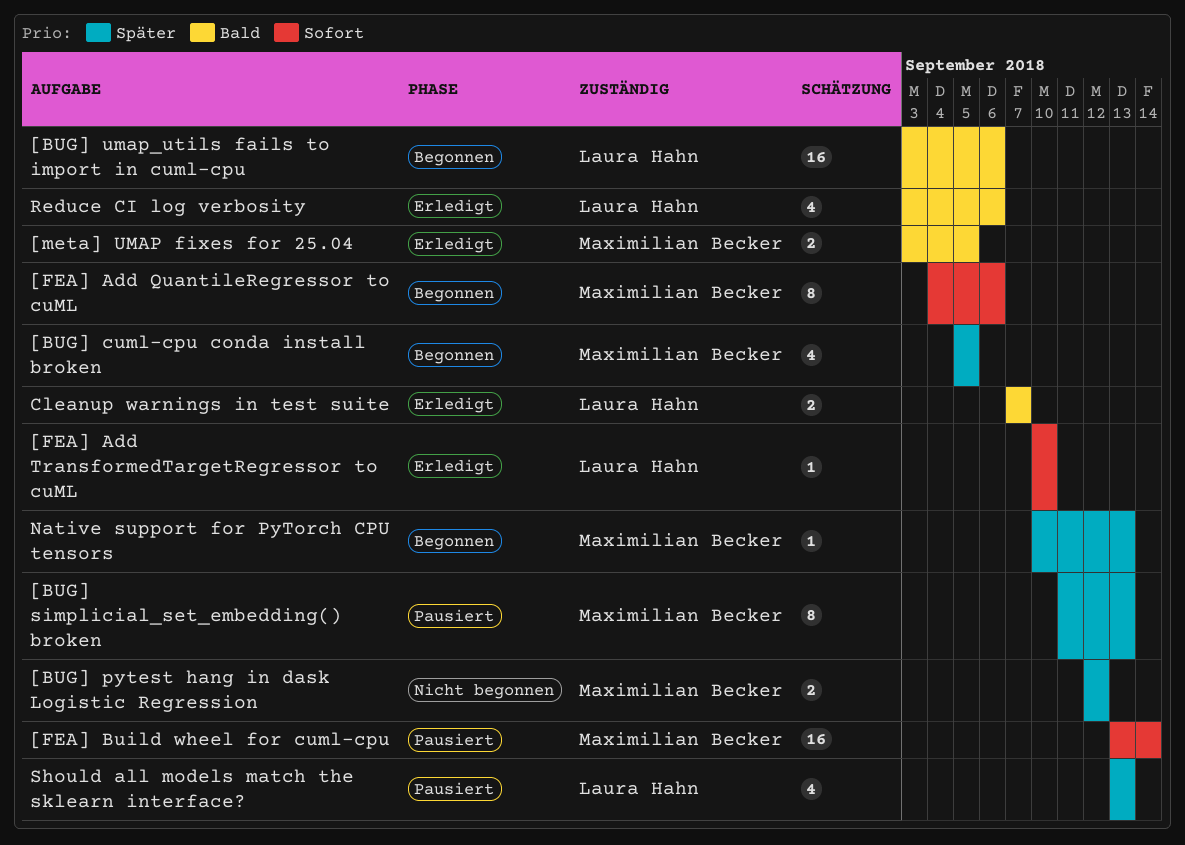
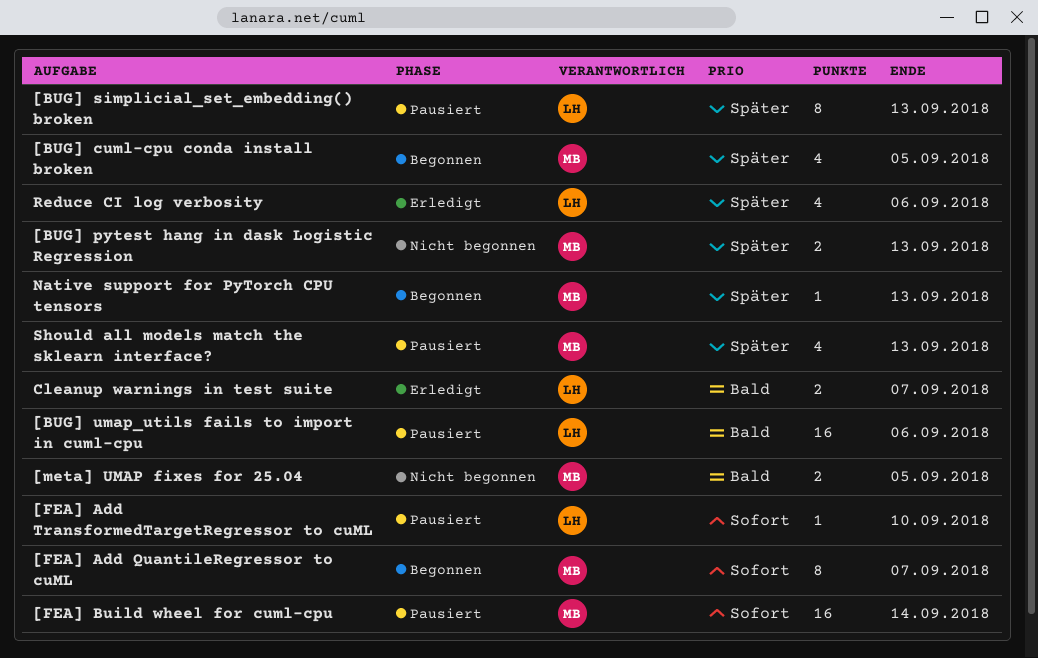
[BUG] pytest hang in dask Logistic Regression, due: Sep 12 -> Sep 13
[BUG] simplicial_set_embedding() broken, owner: Maximilian Becker -> Laura Hahn
[BUG] umap_utils fails to import in cuml-cpu, status: Begonnen -> Pausiert
[FEA] Add QuantileRegressor to cuML, due: Sep 6 -> Sep 7
[FEA] Add TransformedTargetRegressor to cuML, status: Erledigt -> Pausiert
[meta] UMAP fixes for 25.04, status: Erledigt -> Nicht begonnen
Reduce CI log verbosity, priority: Bald -> Später
Should all models match the sklearn interface?, owner: Laura Hahn -> Maximilian Becker

